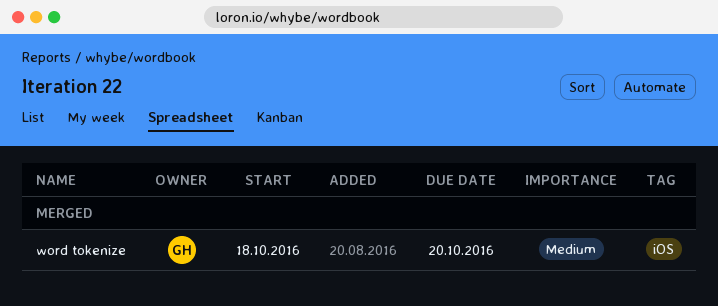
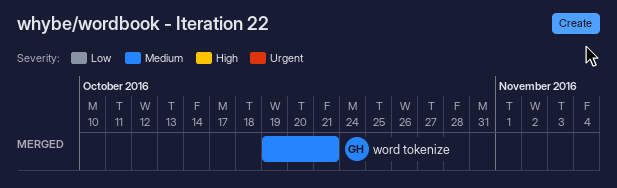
word tokenize, start: Oct 18 -> Oct 19
word tokenize, due: Oct 20 -> Oct 21

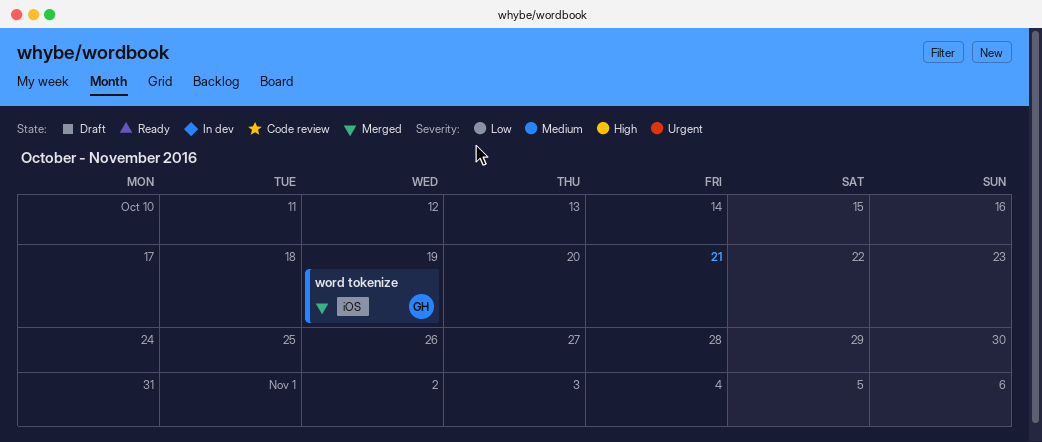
word tokenize, due: Oct 21 -> Oct 19

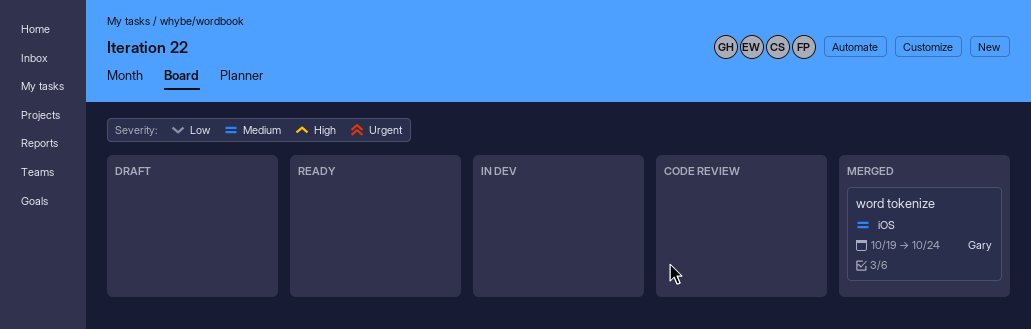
word tokenize, due: Oct 19 -> Oct 24

